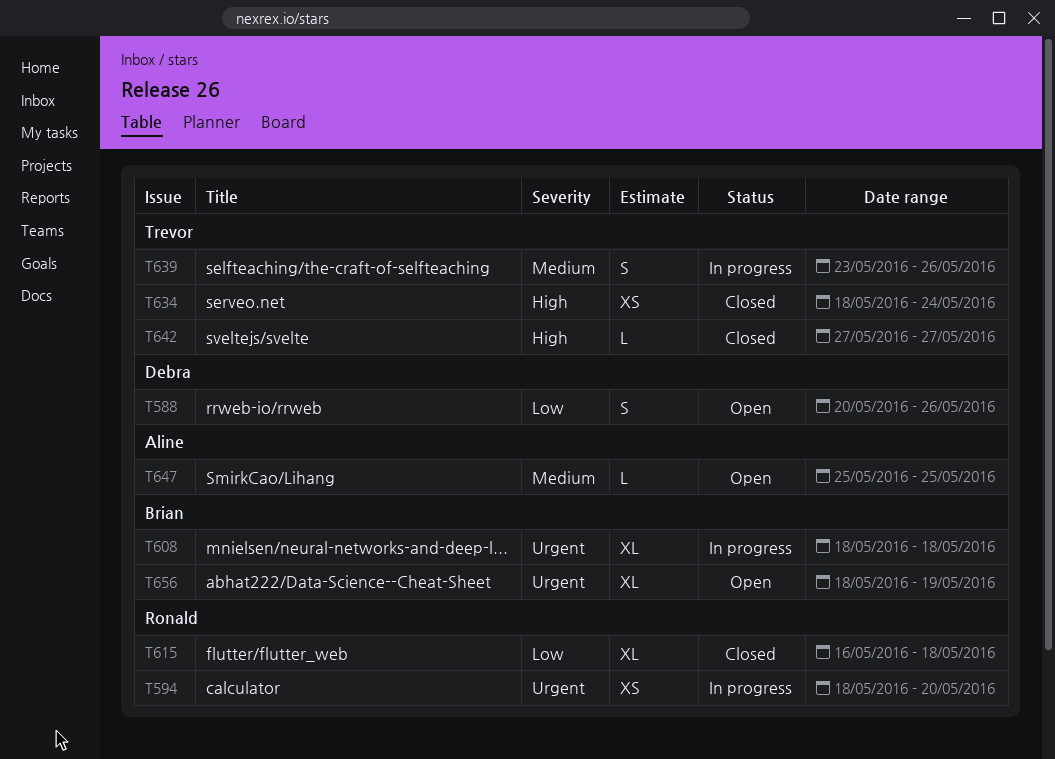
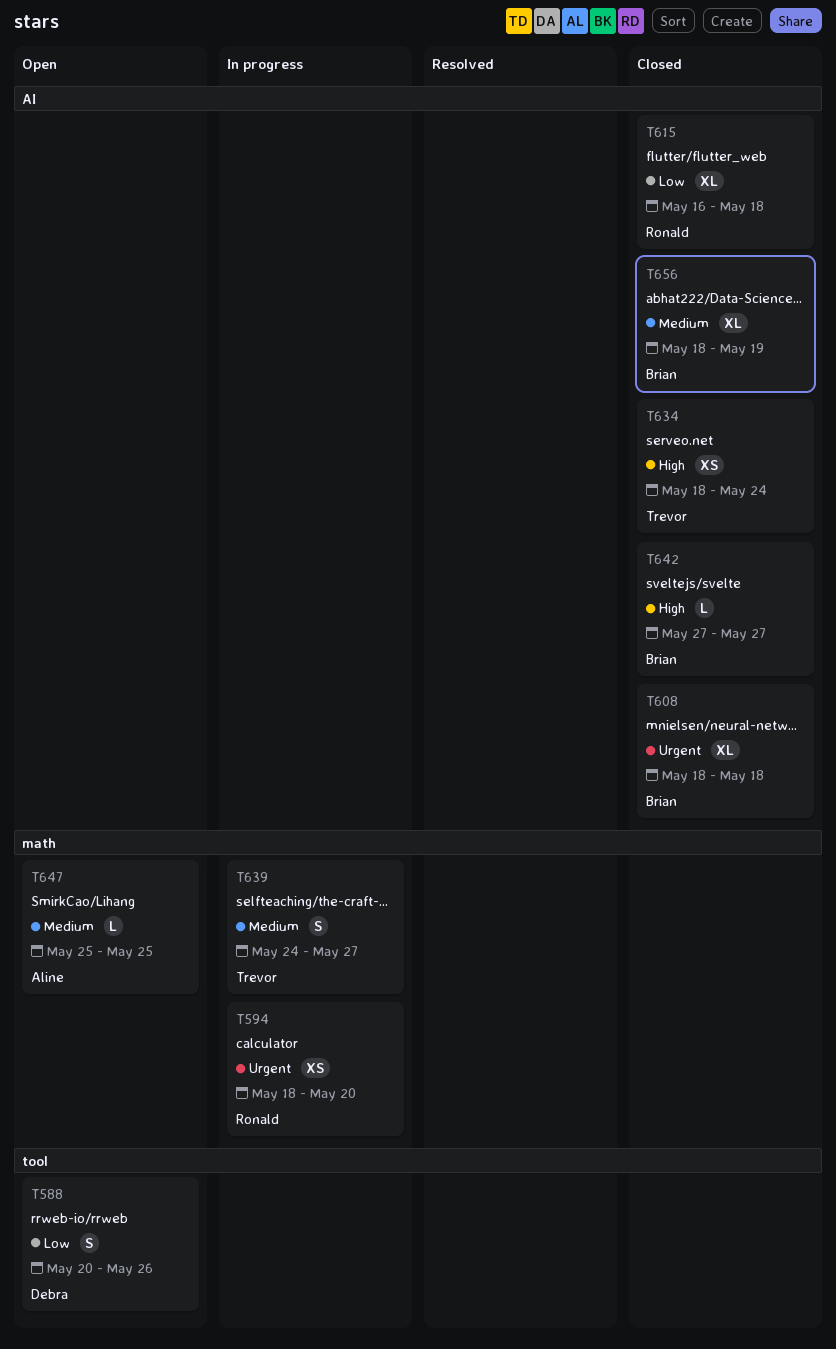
T608, status: In progress -> Closed
T639, start: May 23 -> May 24
T639, due: May 26 -> May 27
T642, owner: Trevor -> Brian
T656, status: Open -> Closed
T656, priority: Urgent -> Medium

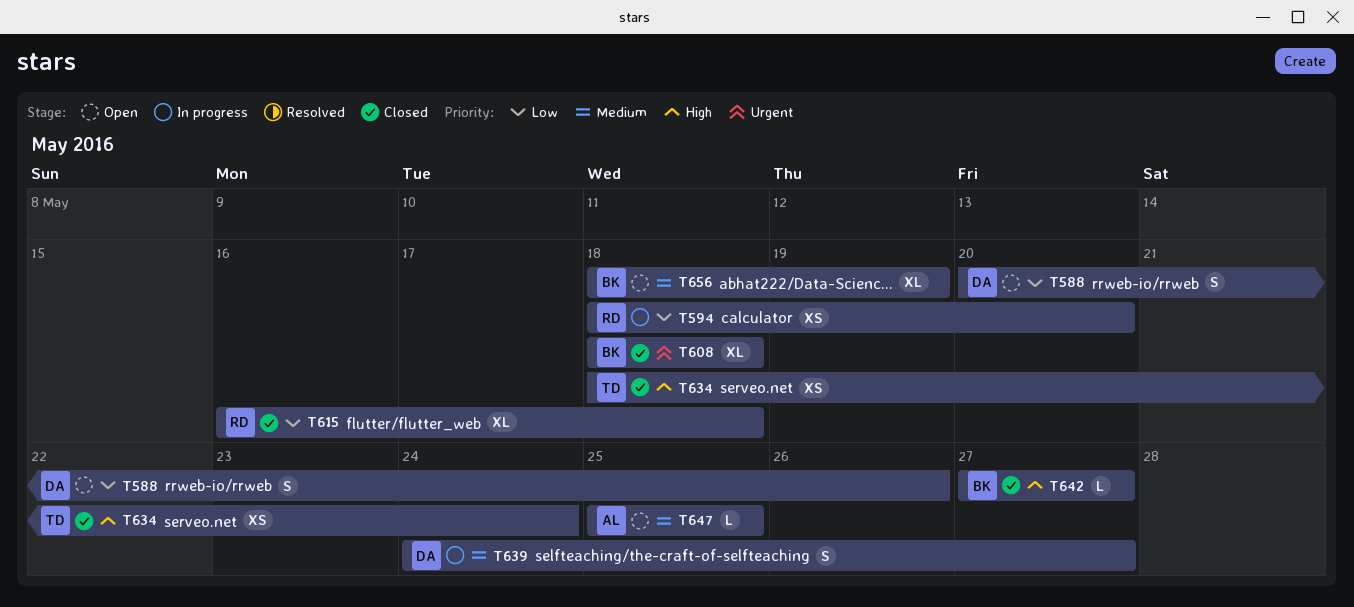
T594, priority: Urgent -> Low
T639, owner: Trevor -> Debra
T656, status: Closed -> Open

